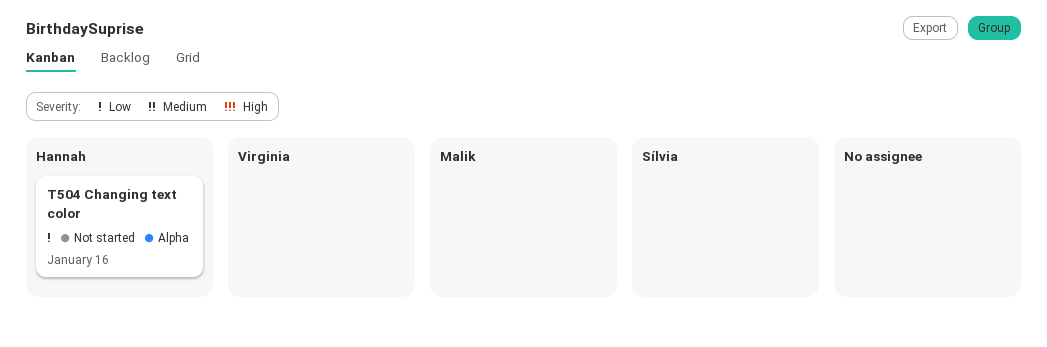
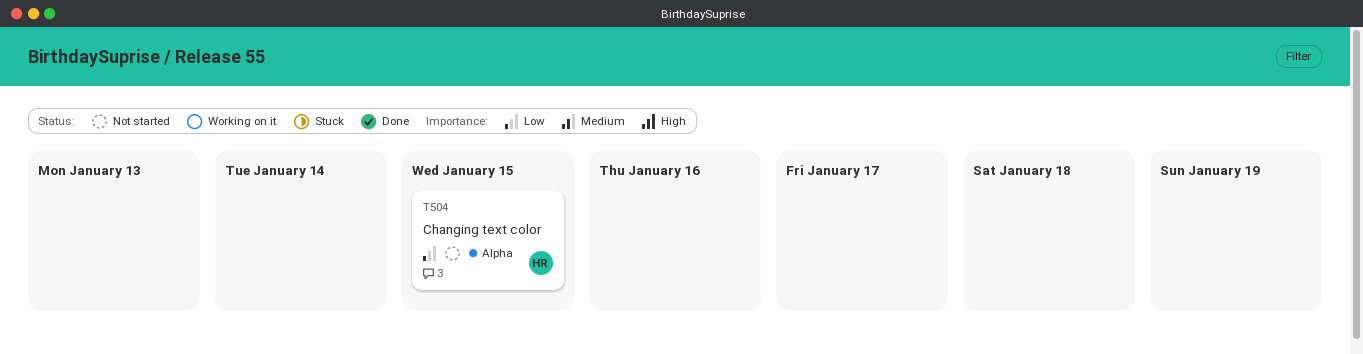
T504, due: Jan 16 -> Jan 15

